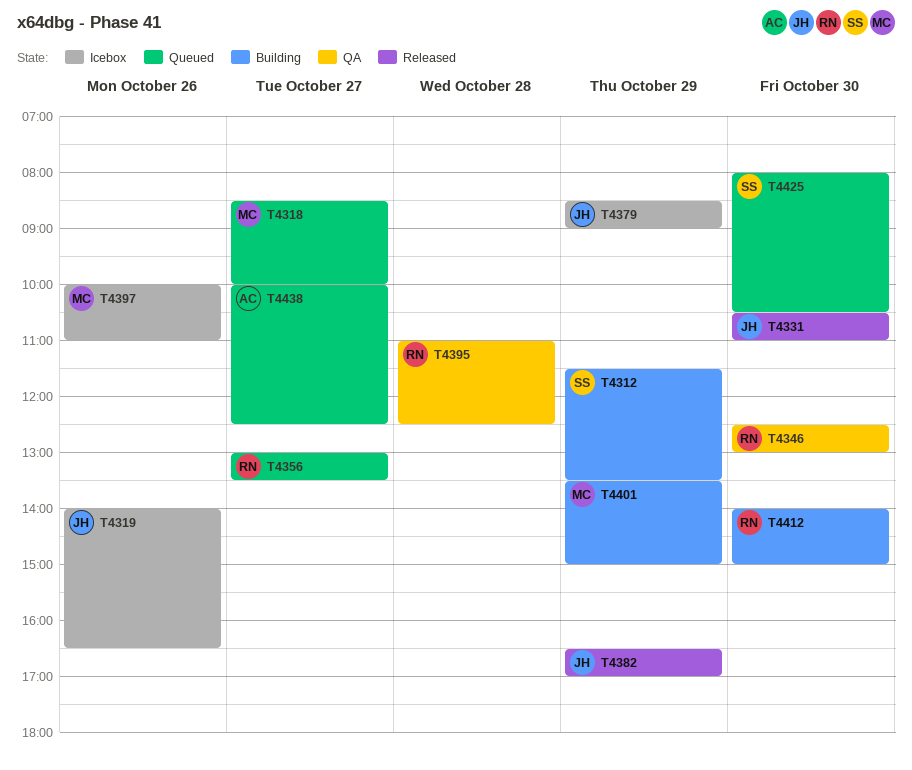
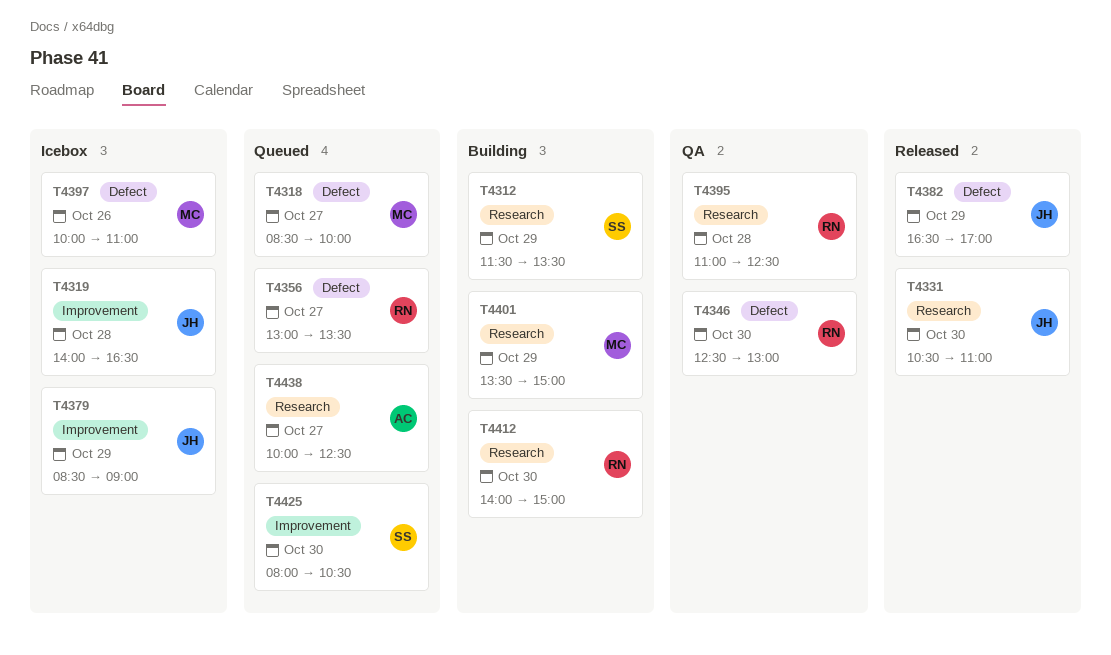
T4319, day: Oct 26 -> Oct 28

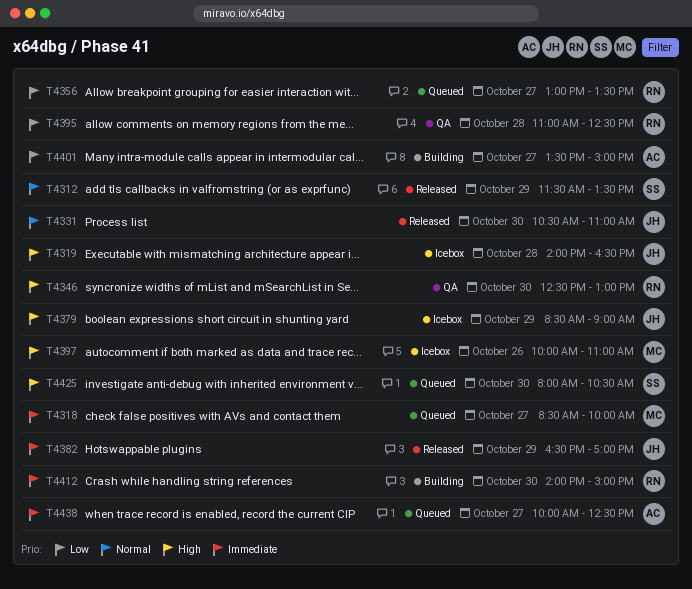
T4312, status: Building -> Released
T4401, owner: MC -> AC
T4401, day: Oct 29 -> Oct 27

